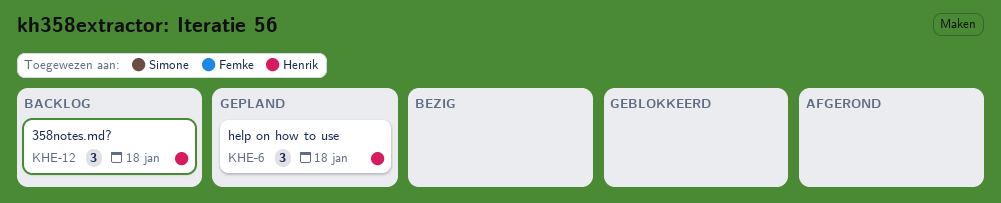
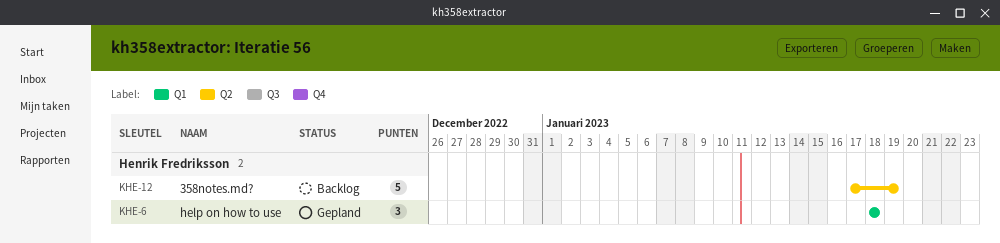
KHE-12, estimate: 3 -> 5
KHE-12, due: Jan 18 -> Jan 19

